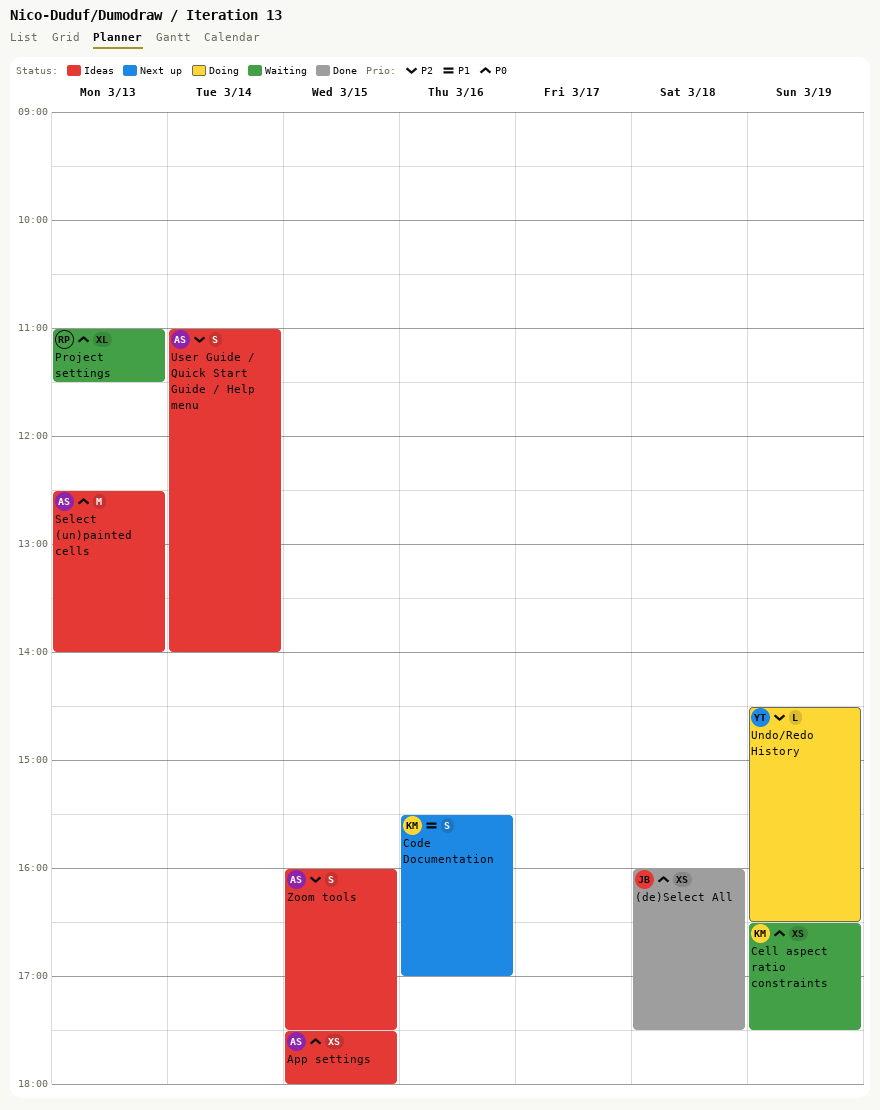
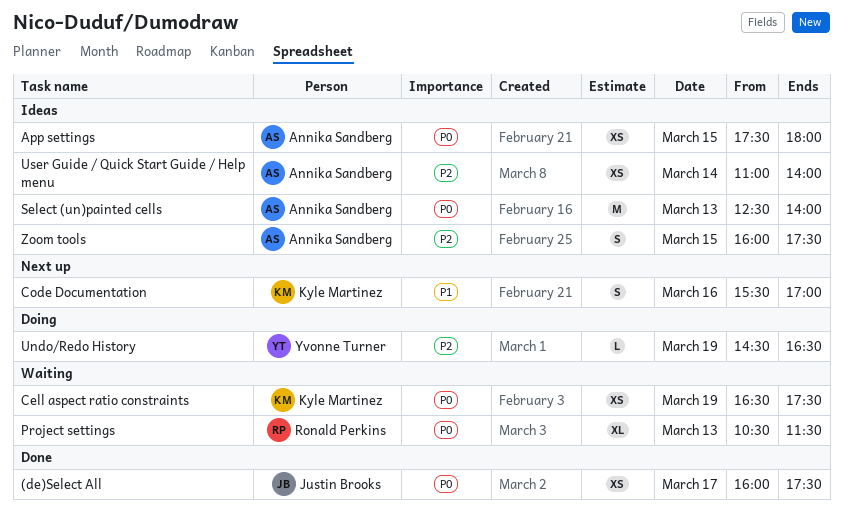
(de)Select All, day: Mar 18 -> Mar 17
Project settings, begins: 11:00 -> 10:30
User Guide / Quick Start Guide / Help menu, estimate: S -> XS

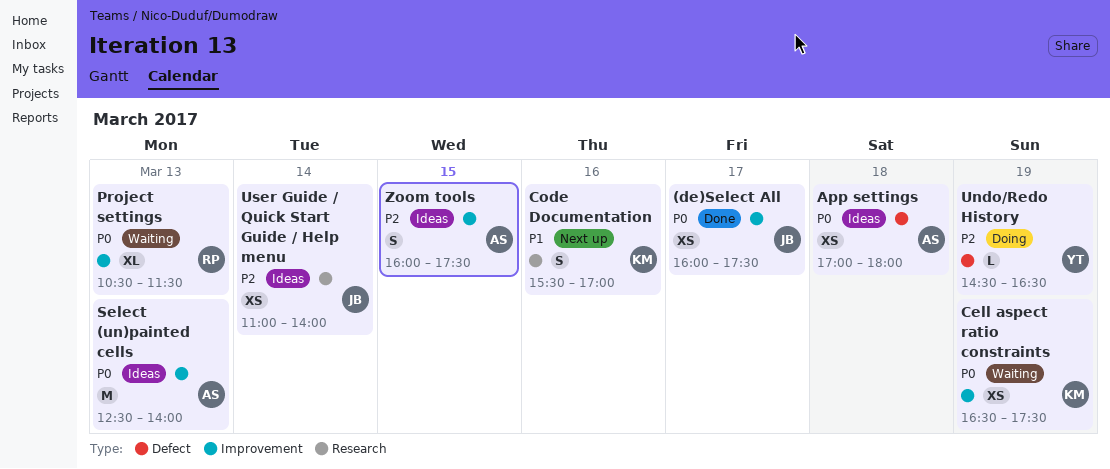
App settings, day: Mar 15 -> Mar 18
App settings, begins: 17:30 -> 17:00
User Guide / Quick Start Guide / Help menu, owner: Annika Sandberg -> Justin Brooks

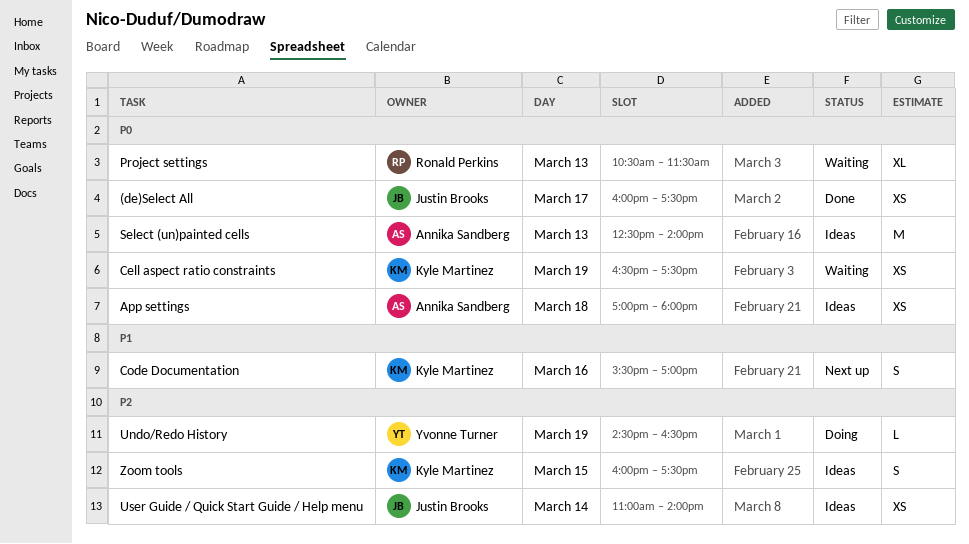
Zoom tools, owner: Annika Sandberg -> Kyle Martinez

